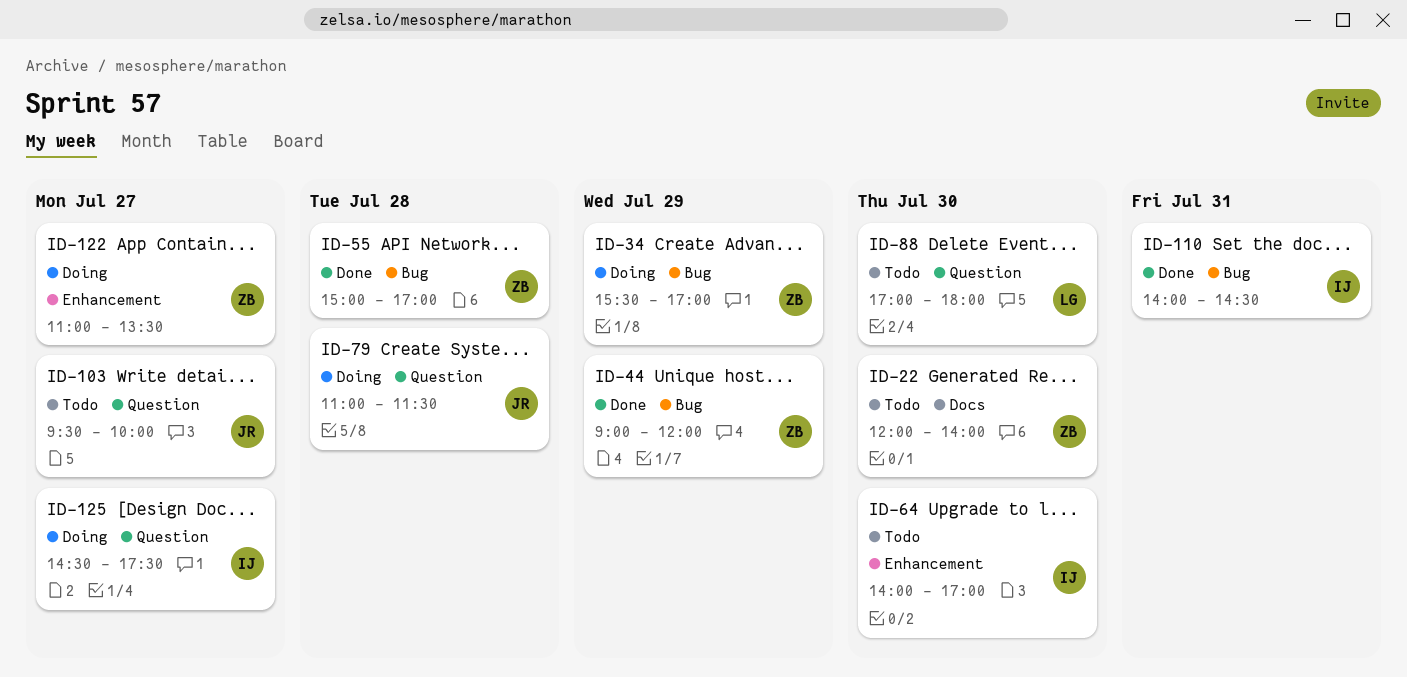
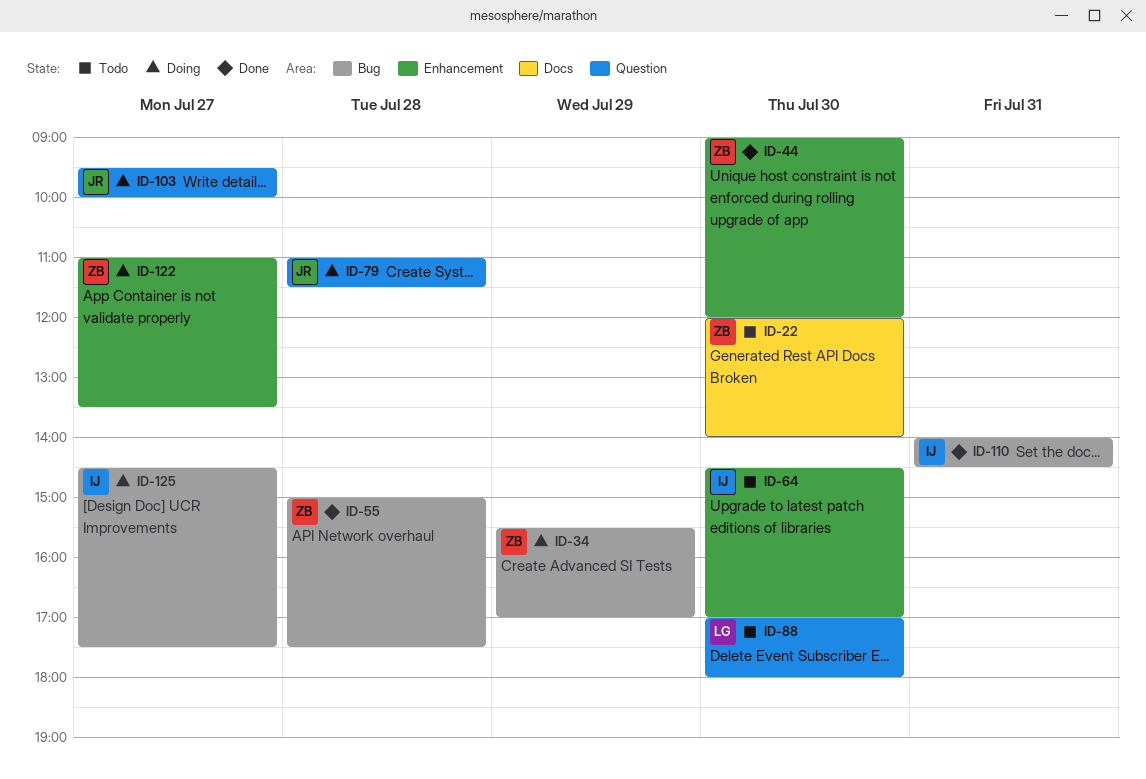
ID-44, label: Bug -> Enhancement
ID-44, day: Jul 29 -> Jul 30
ID-55, ends: 17:00 -> 17:30
ID-64, begins: 14:00 -> 14:30
ID-103, status: Todo -> Doing
ID-125, label: Question -> Bug

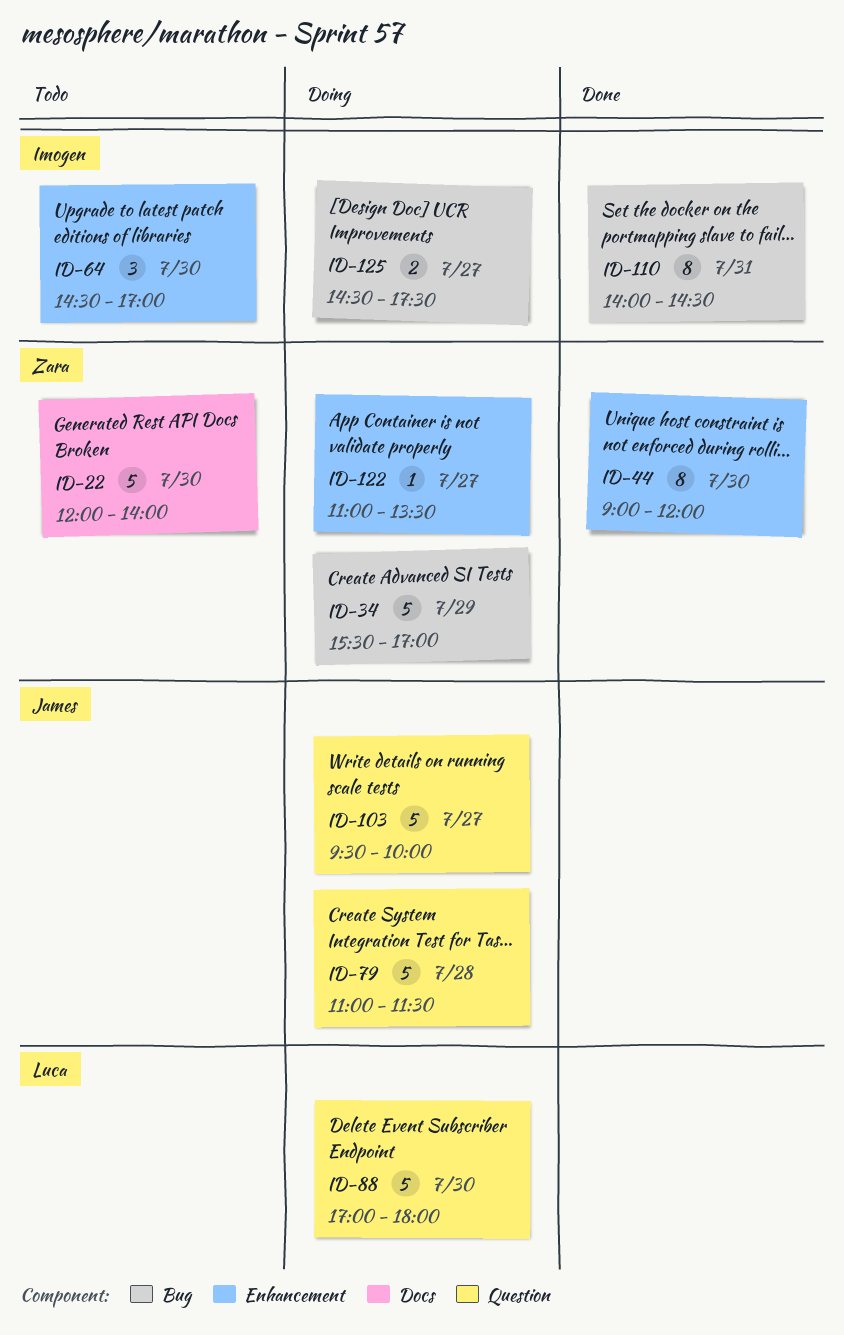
ID-55: present -> none
ID-88, status: Todo -> Doing

